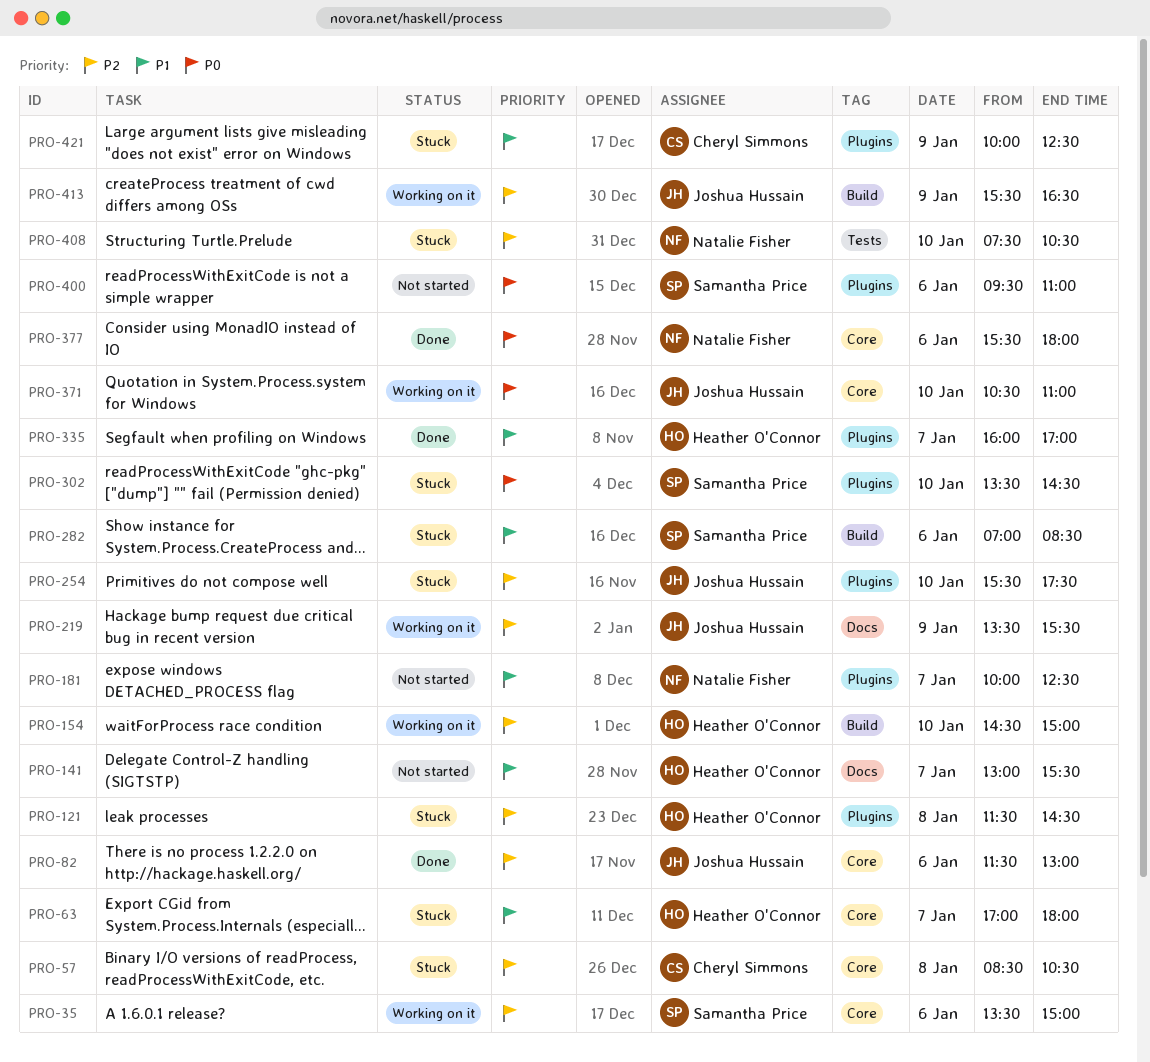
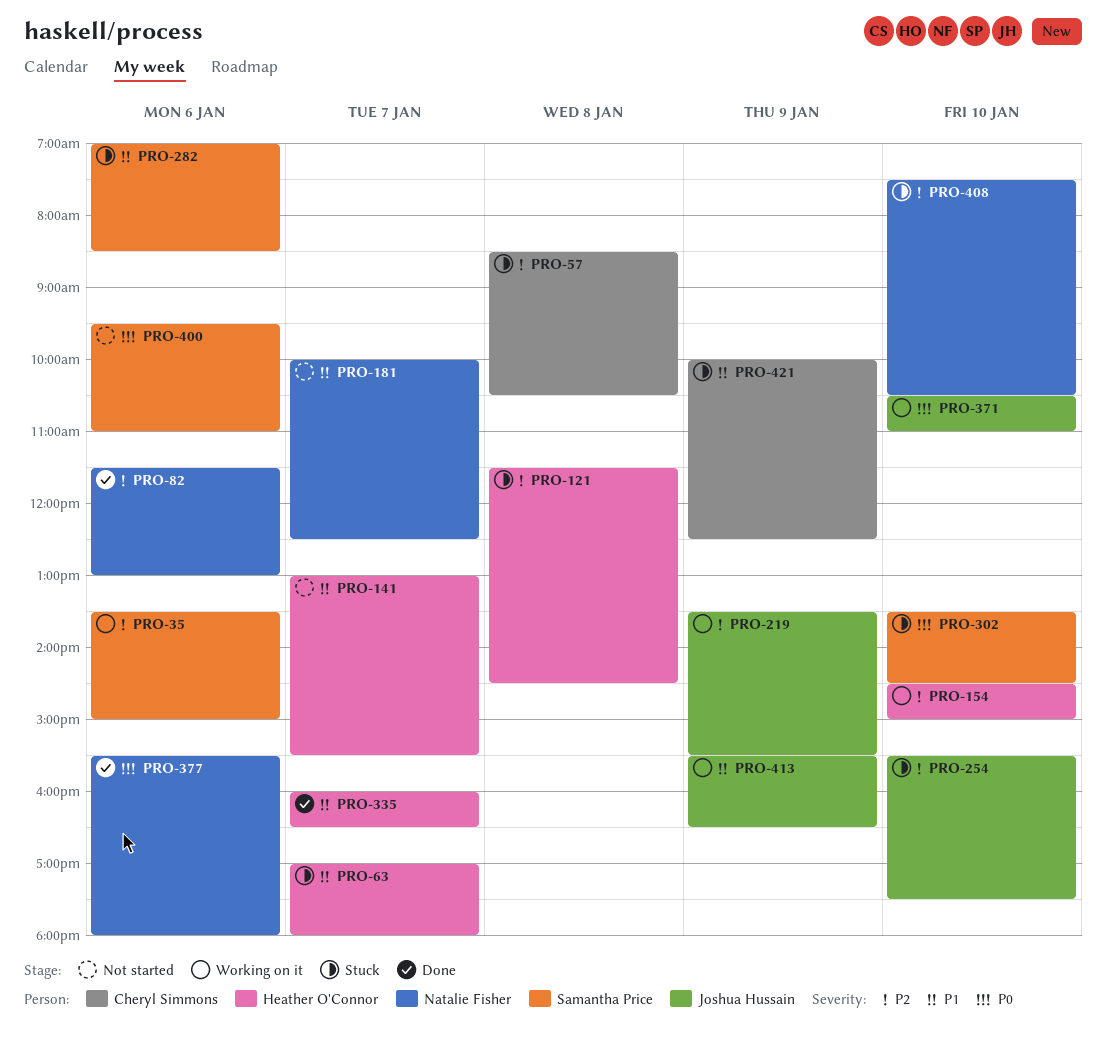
PRO-82, owner: Joshua Hussain -> Natalie Fisher
PRO-335, ends: 17:00 -> 16:30
PRO-413, priority: P2 -> P1

